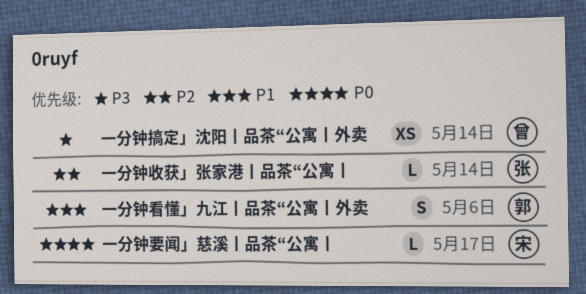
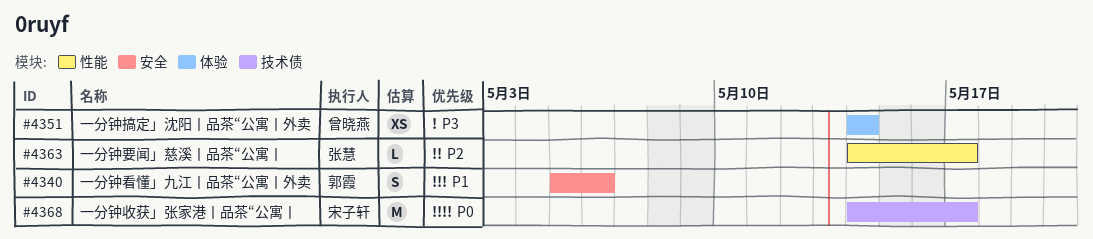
一分钟收获」张家港丨品茶“公寓丨, owner: 张慧 -> 宋子轩
一分钟收获」张家港丨品茶“公寓丨, priority: P2 -> P0
一分钟收获」张家港丨品茶“公寓丨, estimate: L -> M
一分钟收获」张家港丨品茶“公寓丨, due: May 14 -> May 17
一分钟要闻」慈溪丨品茶“公寓丨, owner: 宋子轩 -> 张慧
一分钟要闻」慈溪丨品茶“公寓丨, priority: P0 -> P2

